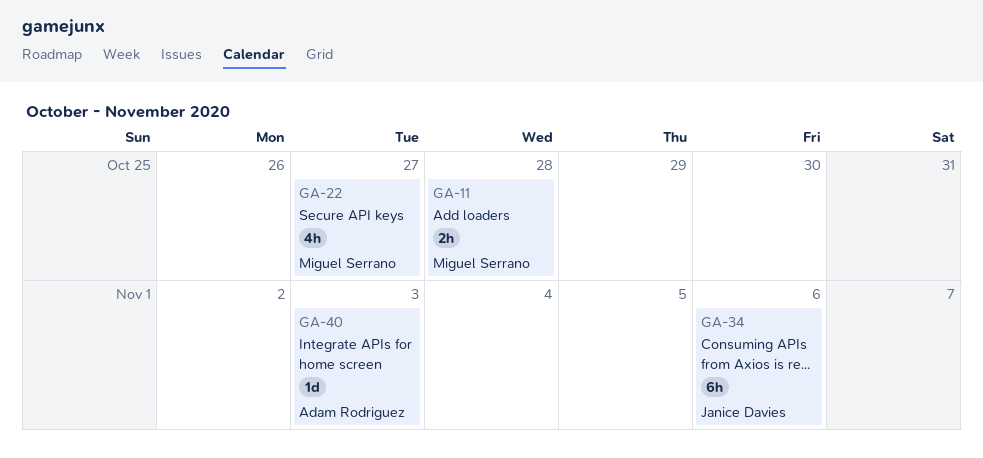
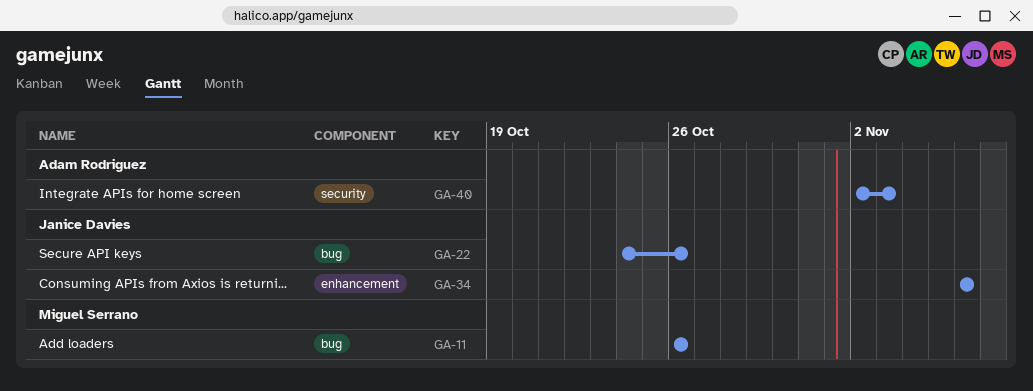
GA-11, due: Oct 28 -> Oct 26
GA-22, owner: Miguel Serrano -> Janice Davies
GA-22, due: Oct 27 -> Oct 26

